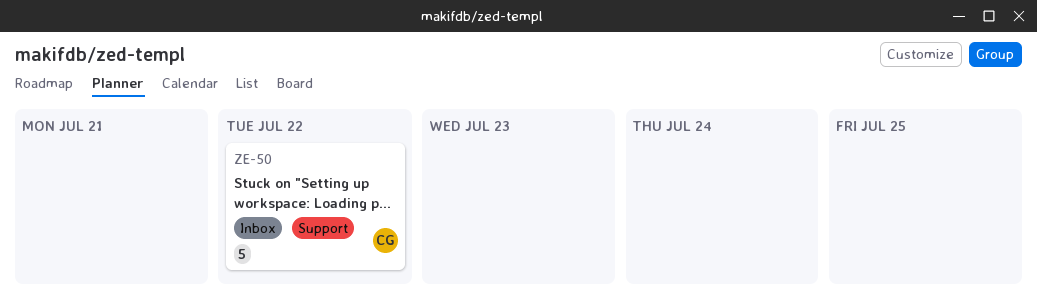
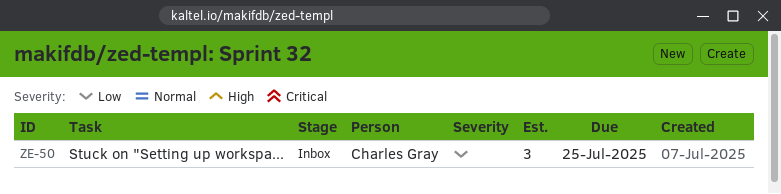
ZE-50, estimate: 5 -> 3
ZE-50, due: Jul 22 -> Jul 25

